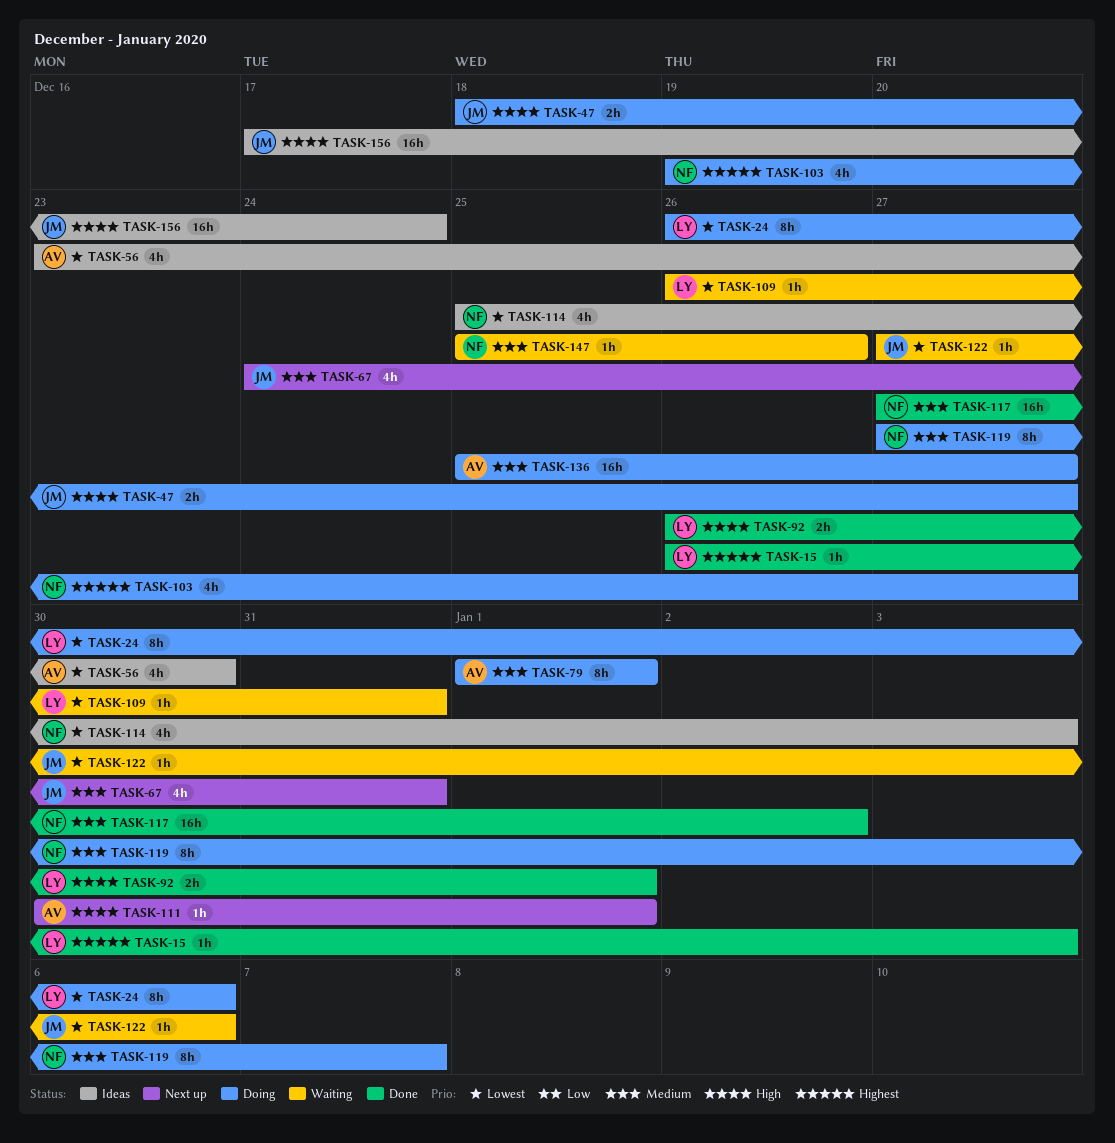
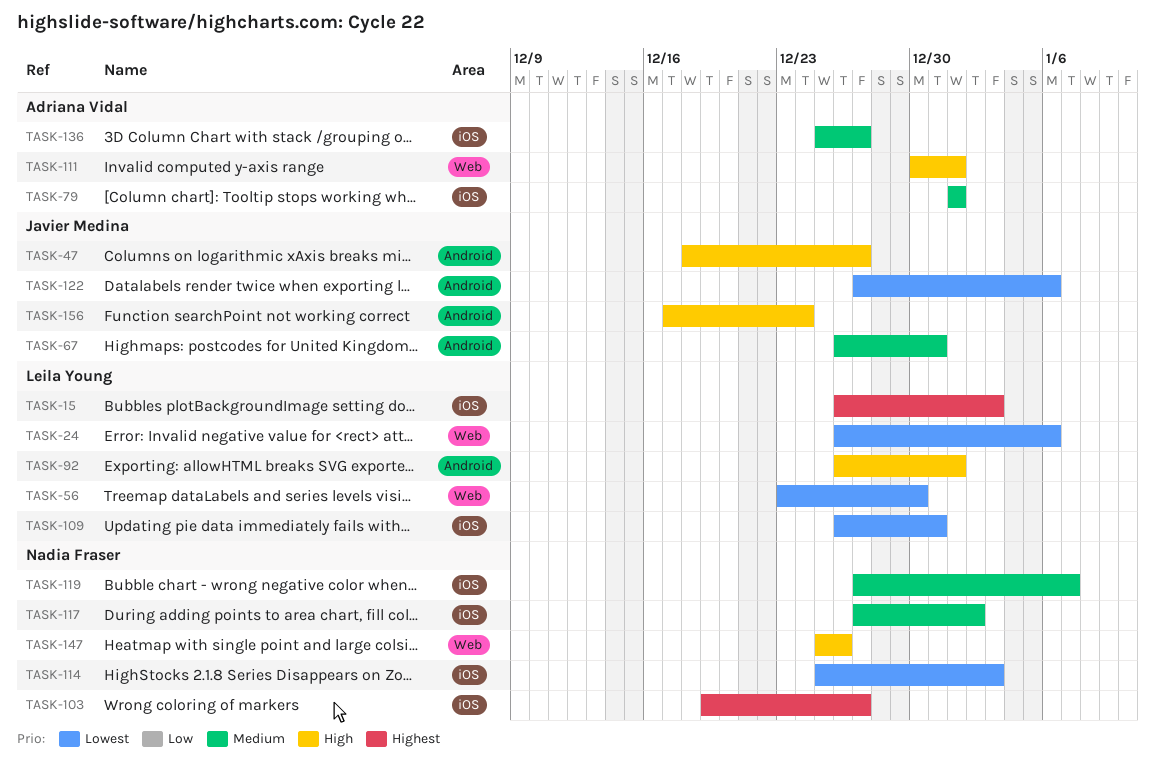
TASK-56, owner: Adriana Vidal -> Leila Young
TASK-67, start: Dec 24 -> Dec 26
TASK-147, priority: Medium -> High

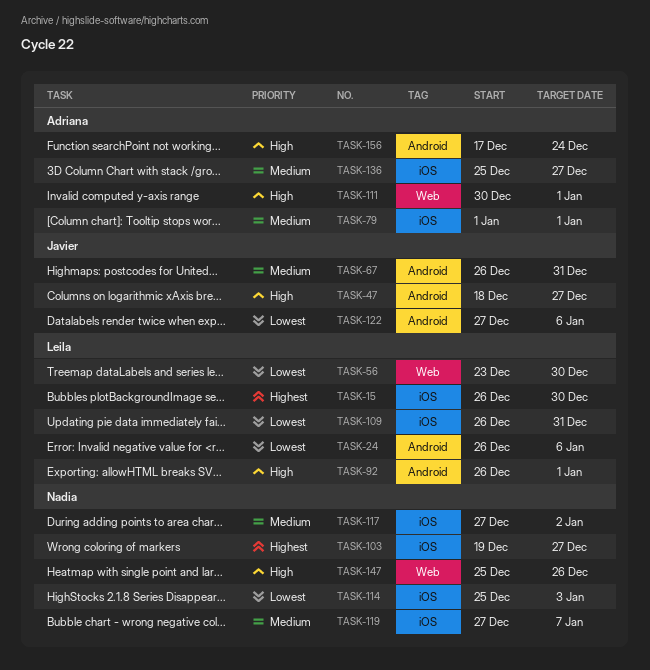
TASK-15, due: Jan 3 -> Dec 30
TASK-24, label: Web -> Android
TASK-156, owner: Javier Medina -> Adriana Vidal

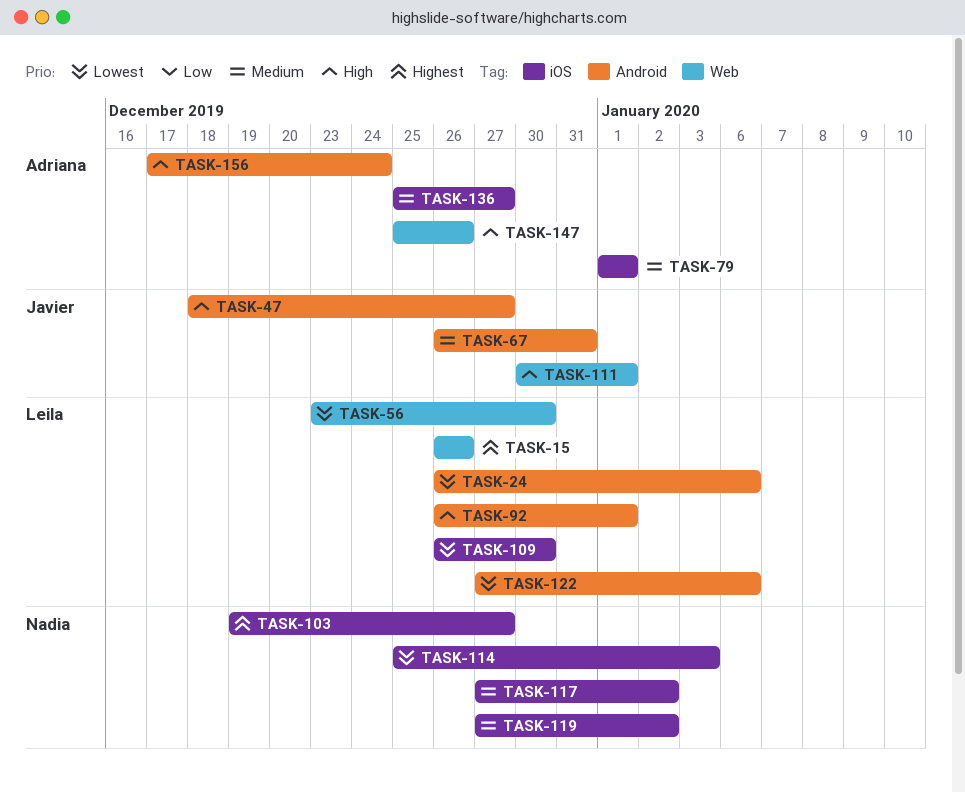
TASK-15, label: iOS -> Web
TASK-15, due: Dec 30 -> Dec 26
TASK-109, due: Dec 31 -> Dec 30
TASK-111, owner: Adriana -> Javier
TASK-119, due: Jan 7 -> Jan 2
TASK-122, owner: Javier -> Leila
TASK-147, owner: Nadia -> Adriana

